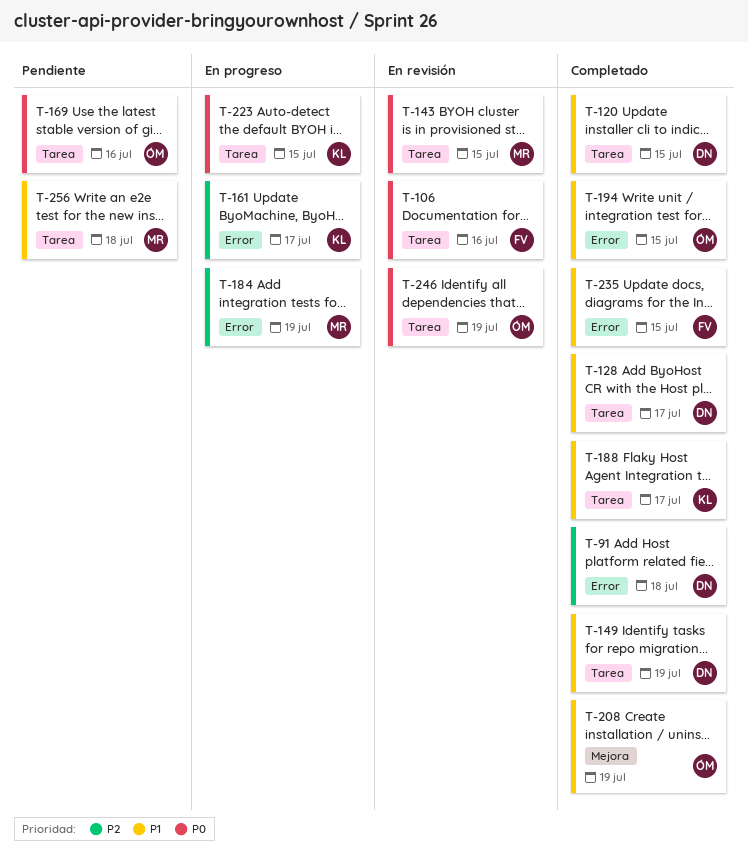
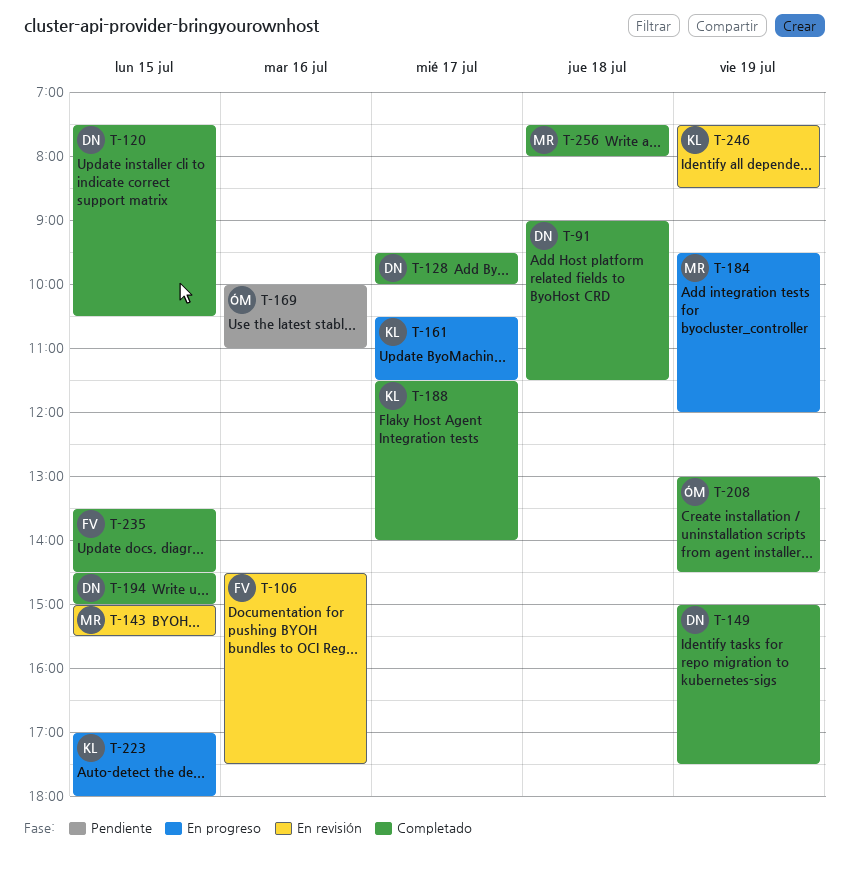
T-194, owner: ÓM -> DN
T-246, owner: ÓM -> KL
T-256, status: Pendiente -> Completado

